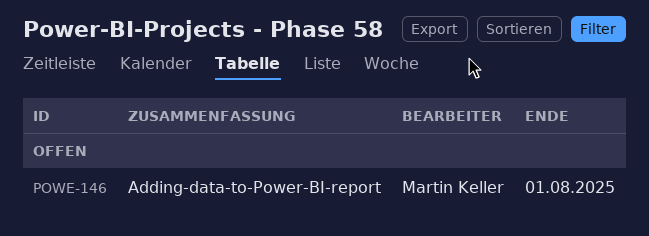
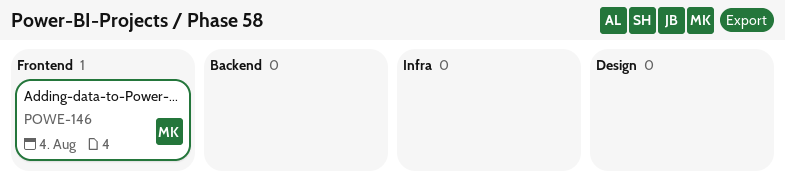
POWE-146, due: Aug 1 -> Aug 4

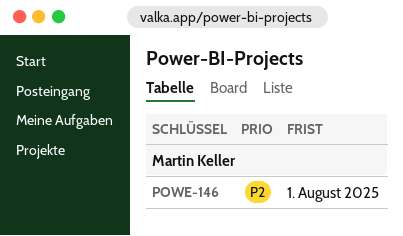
POWE-146, due: Aug 4 -> Aug 1

